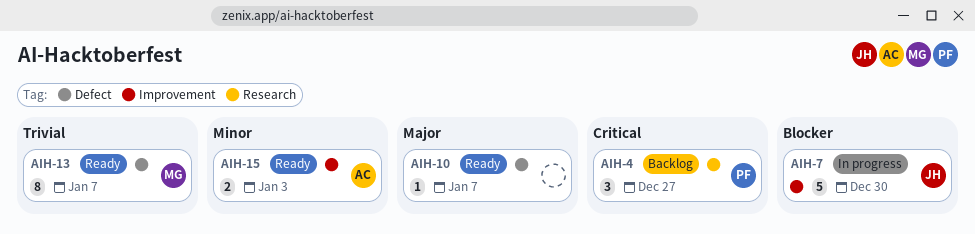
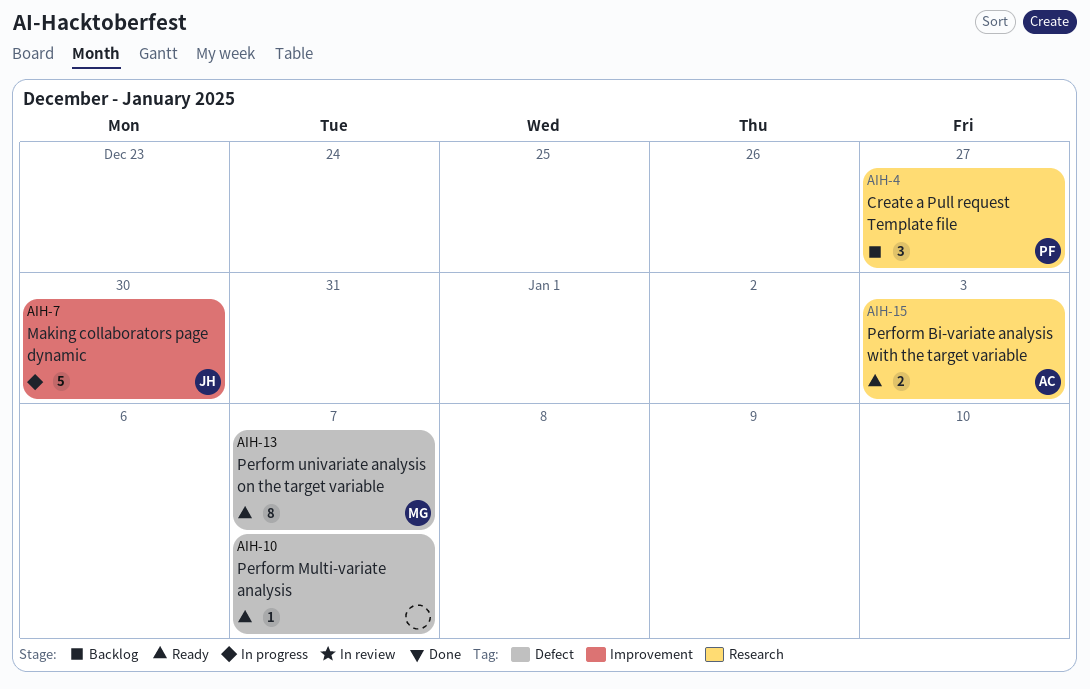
AIH-15, label: Improvement -> Research

